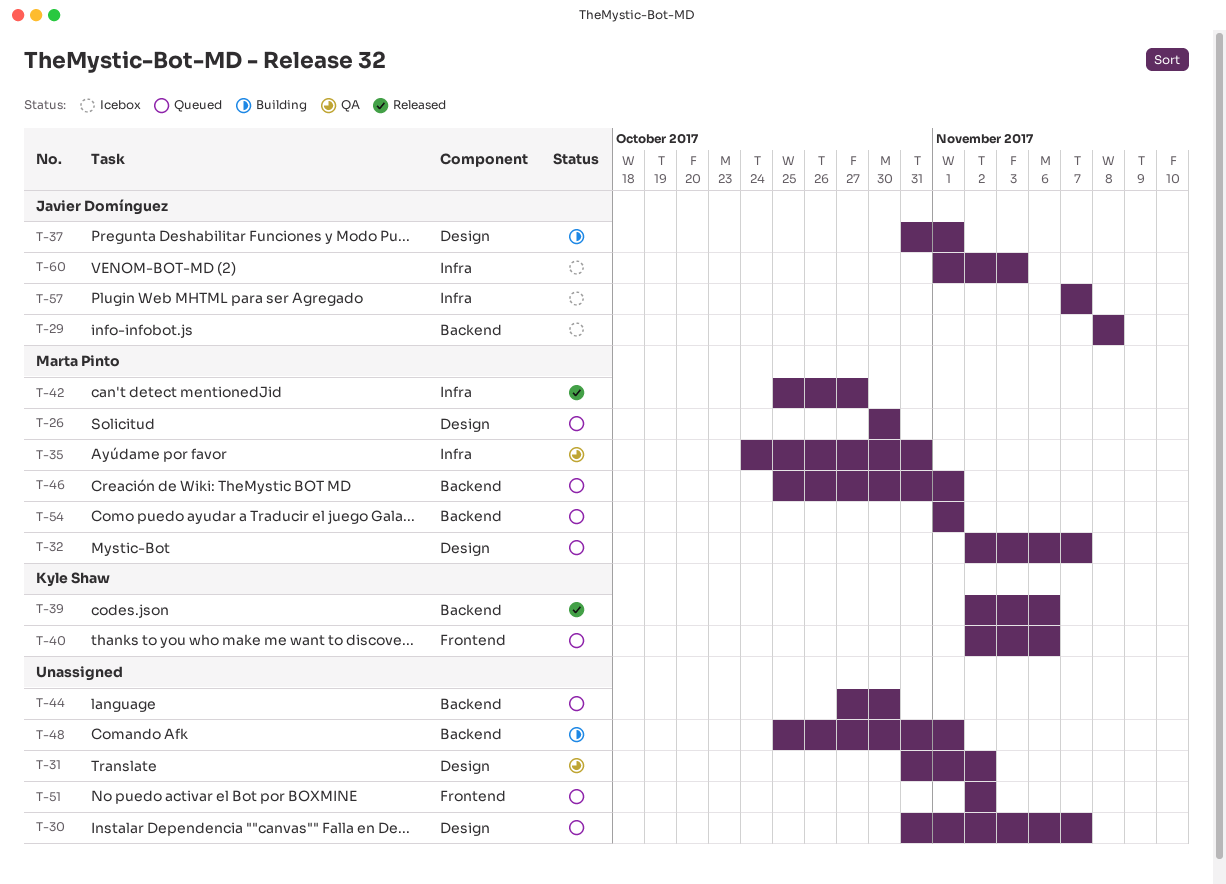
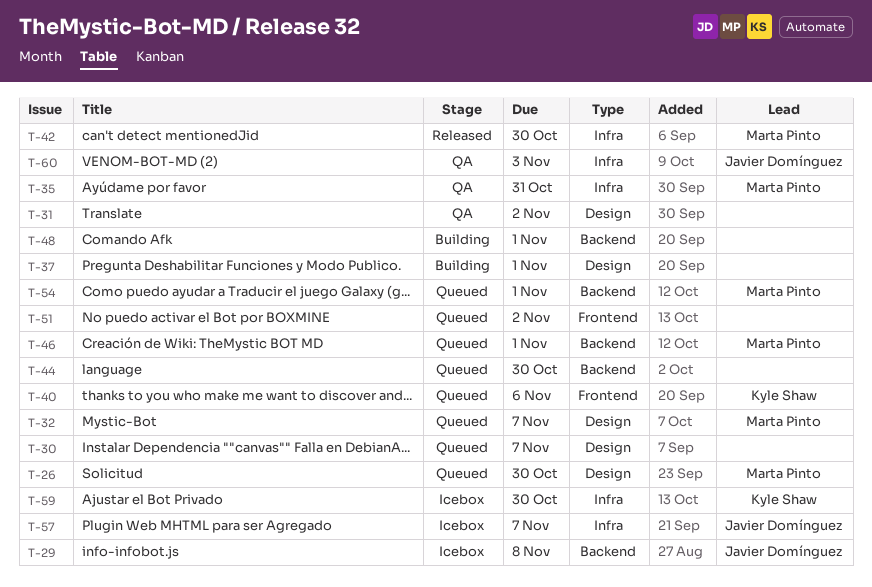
T-37, owner: Javier Domínguez -> none
T-39: present -> none
T-42, due: Oct 27 -> Oct 30
T-59: none -> present
T-60, status: Icebox -> QA

